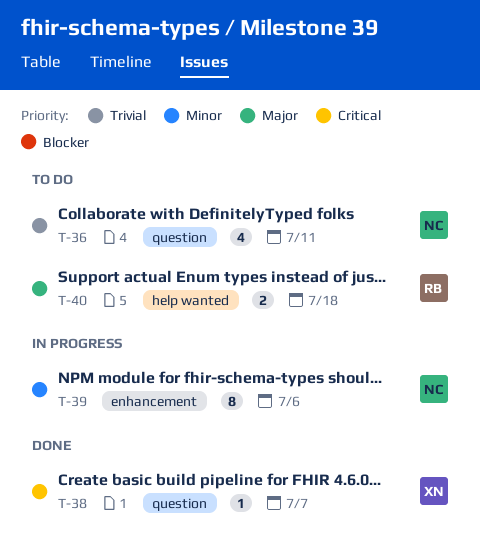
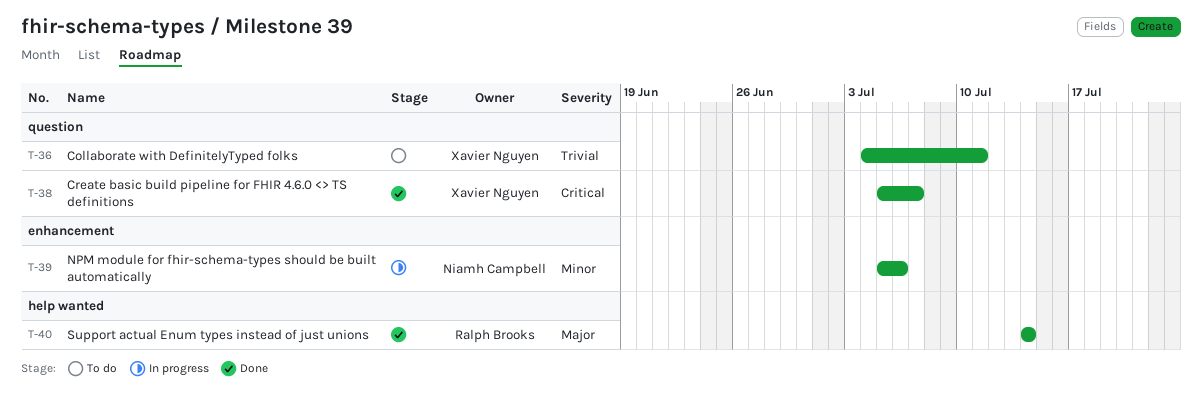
T-36, owner: Niamh Campbell -> Xavier Nguyen
T-40, status: To do -> Done
T-40, due: Jul 18 -> Jul 14

